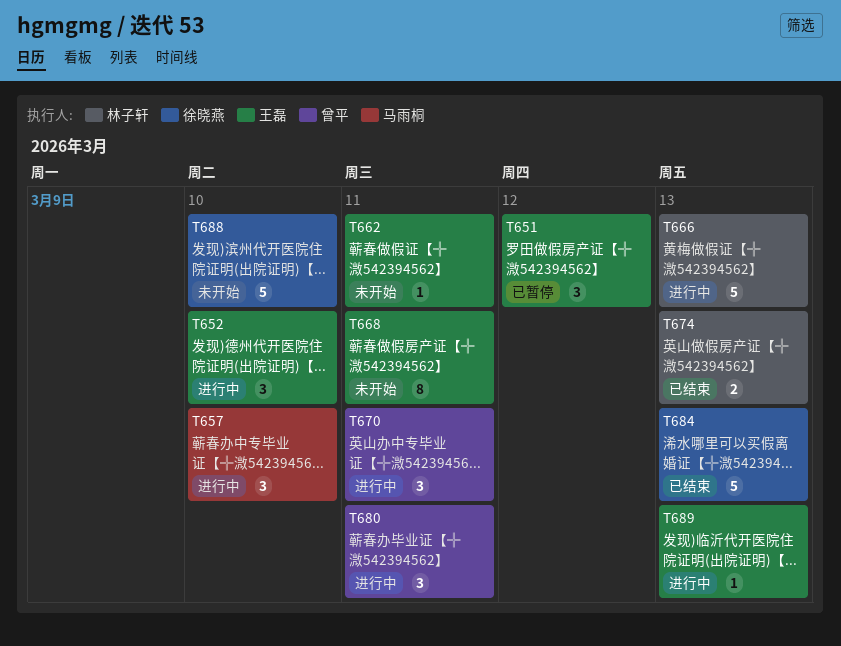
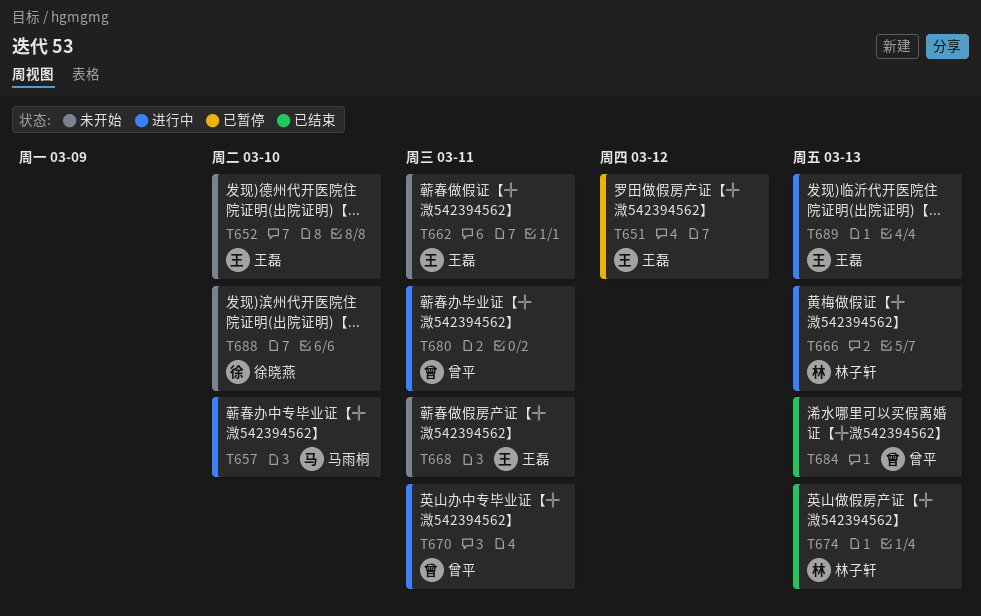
T652, status: 进行中 -> 未开始
T684, owner: 徐晓燕 -> 曾平

